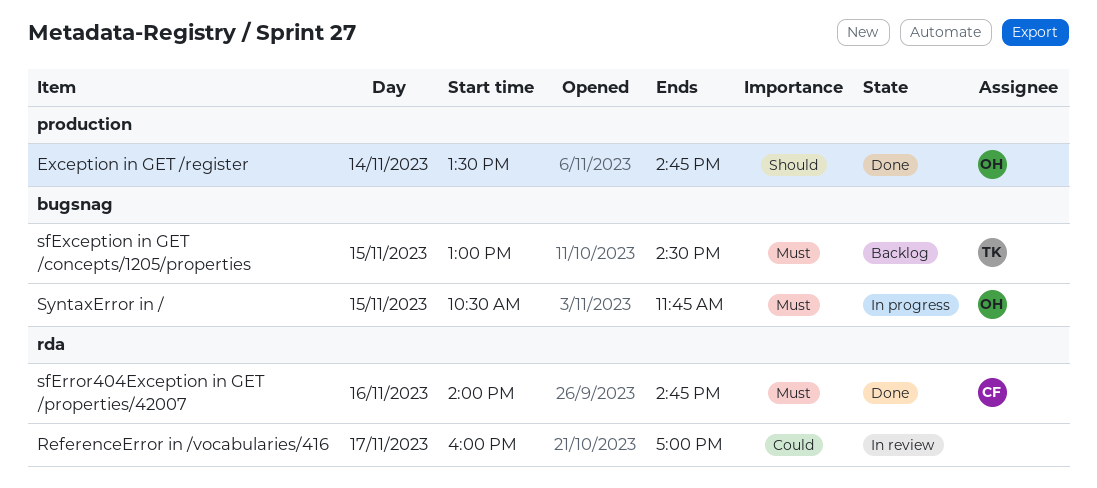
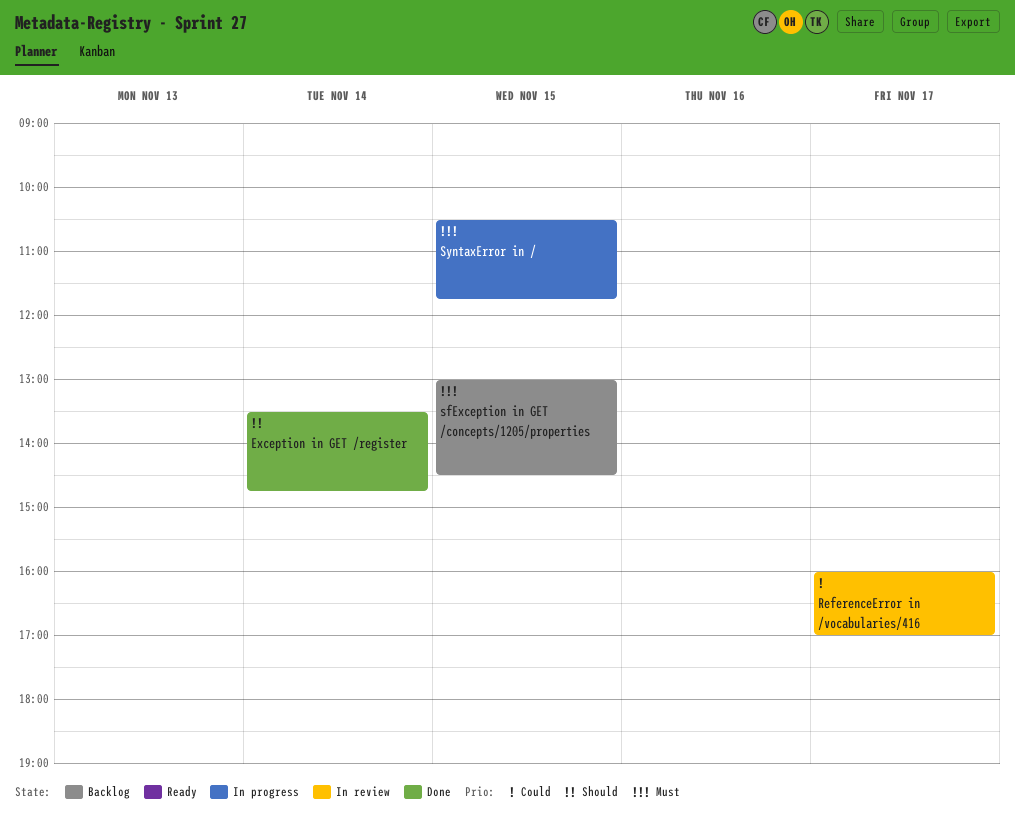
sfError404Exception in GET /properties/42007: present -> none

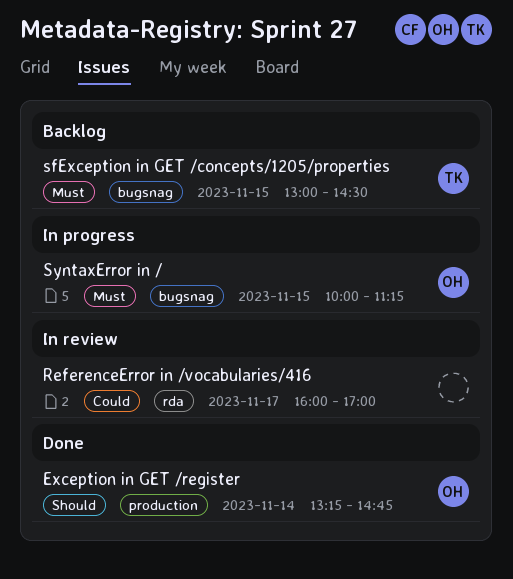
Exception in GET /register, begins: 13:30 -> 13:15
SyntaxError in /, begins: 10:30 -> 10:00
SyntaxError in /, ends: 11:45 -> 11:15

